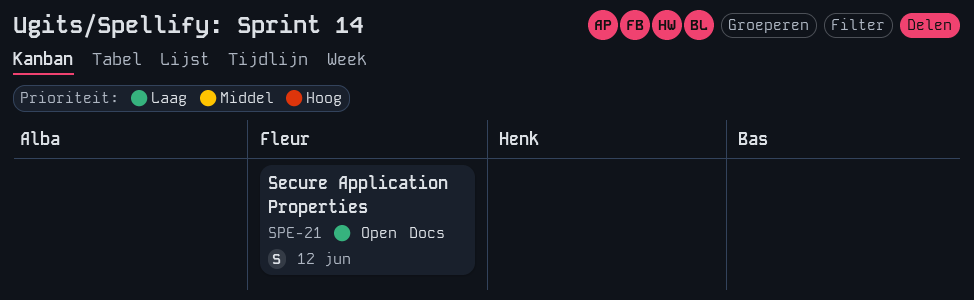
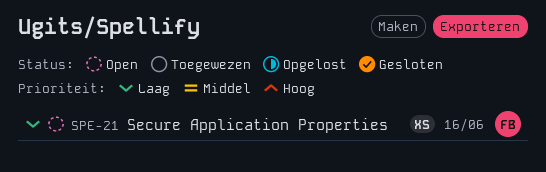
SPE-21, estimate: S -> XS
SPE-21, due: Jun 12 -> Jun 16

